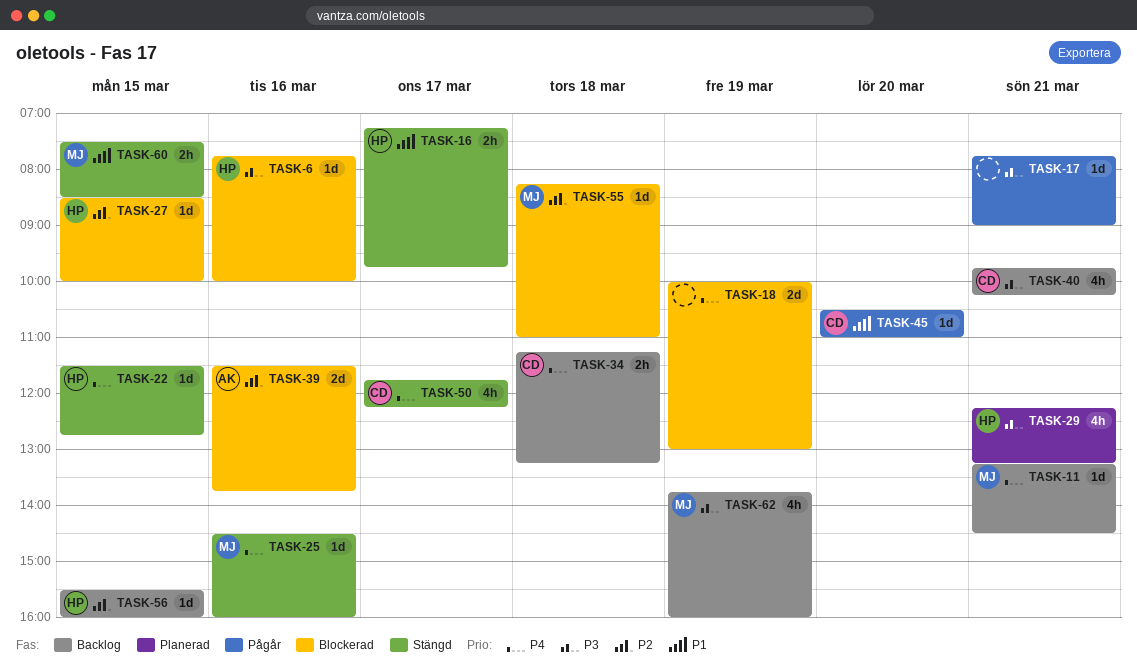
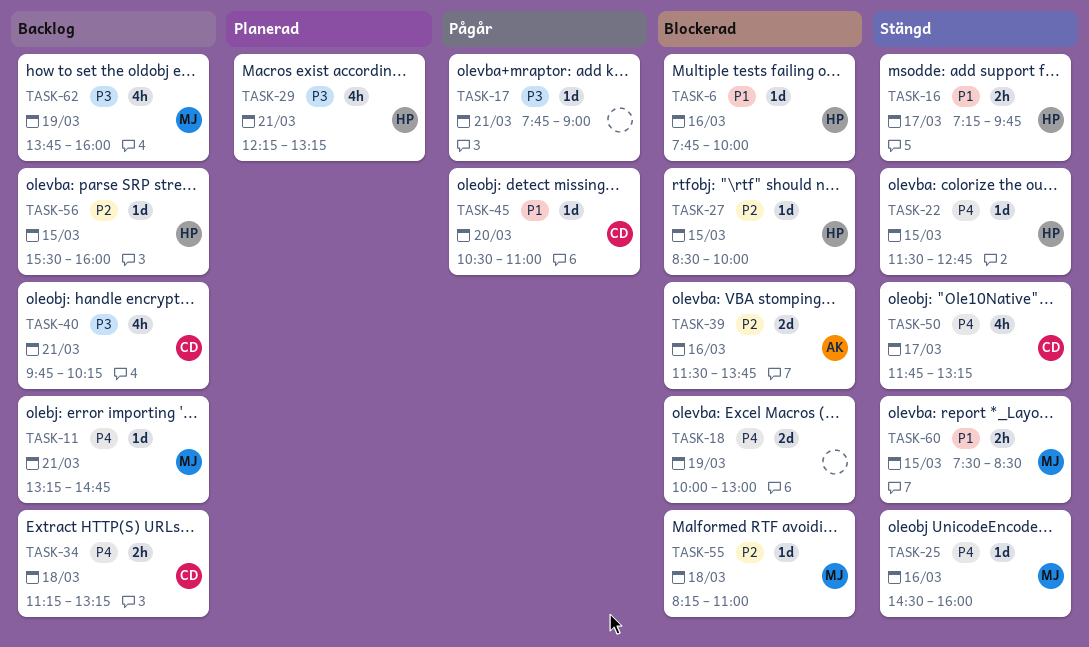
TASK-6, priority: P3 -> P1
TASK-11, ends: 14:30 -> 14:45
TASK-50, ends: 12:15 -> 13:15

